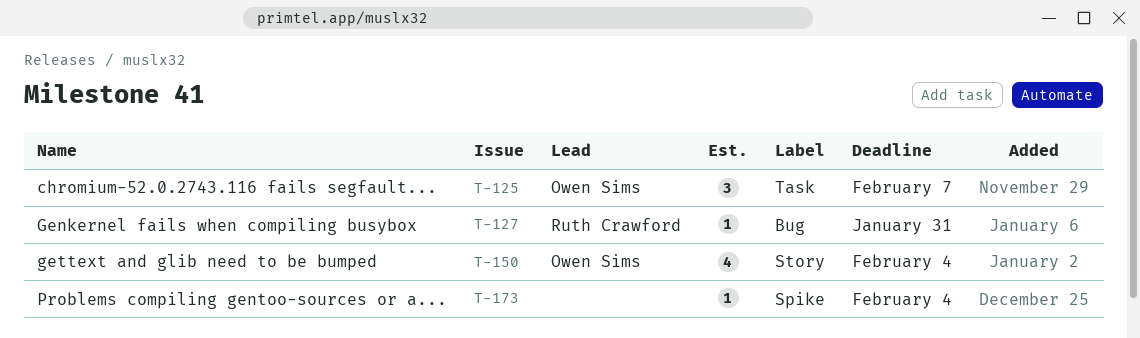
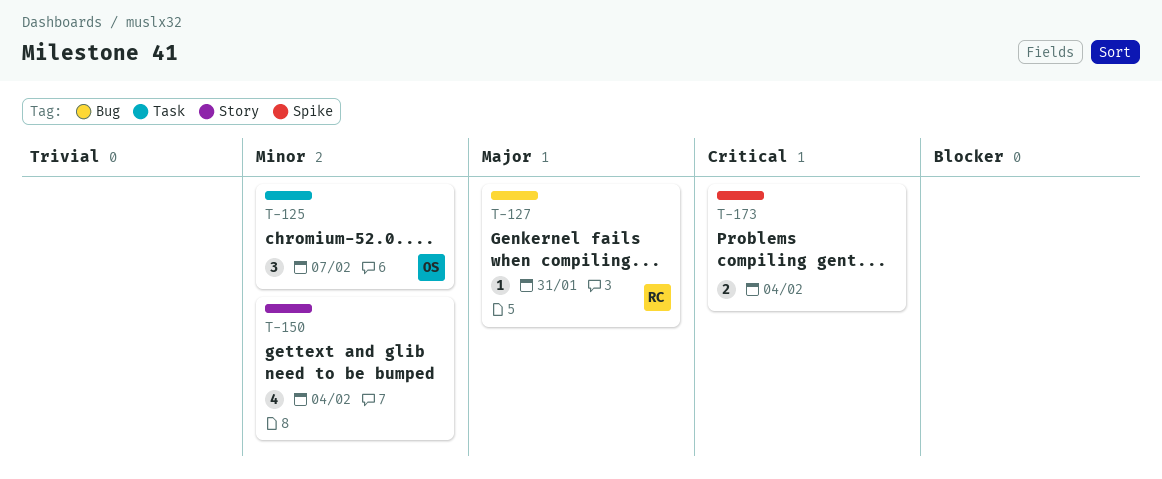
T-150, owner: Owen Sims -> none
T-173, estimate: 1 -> 2

